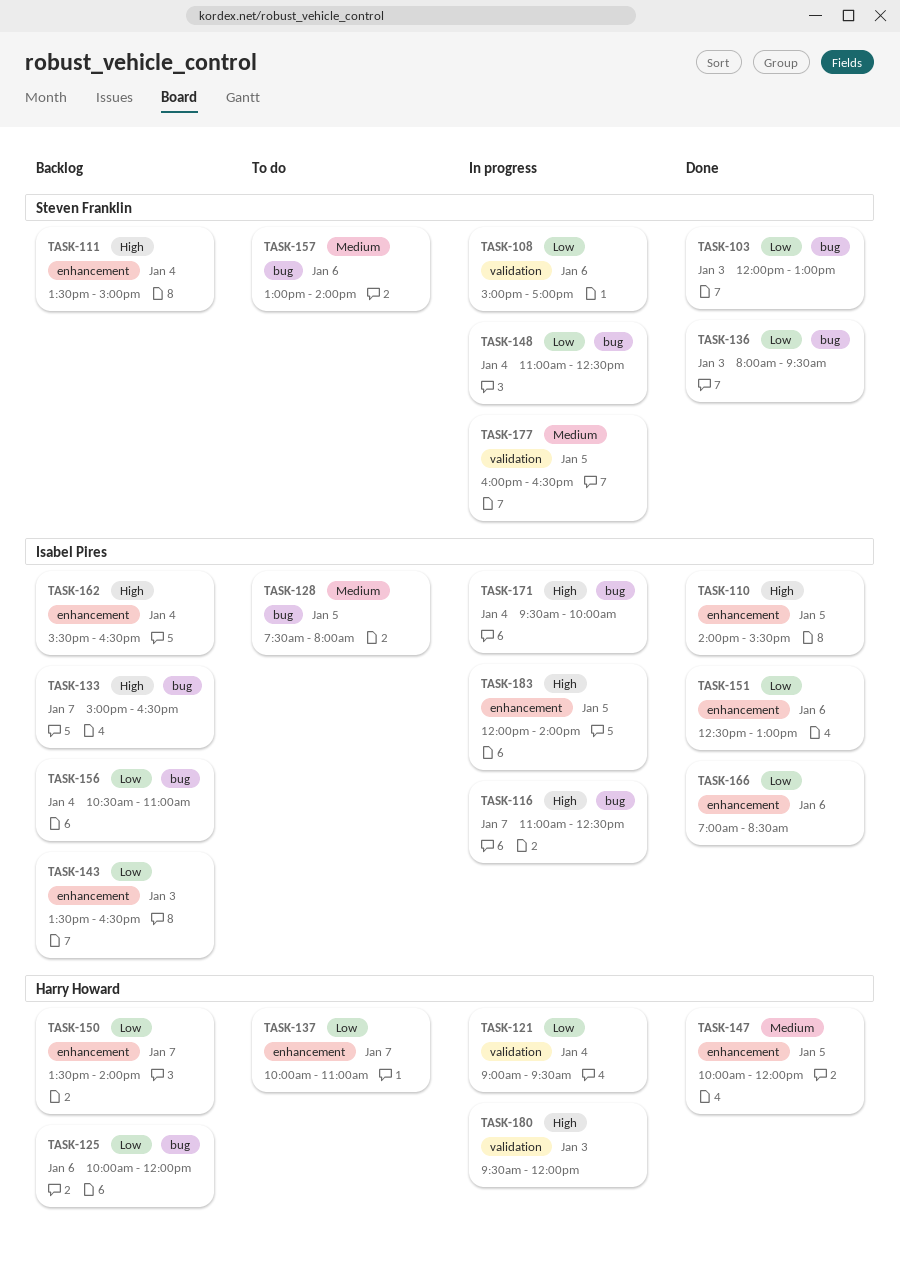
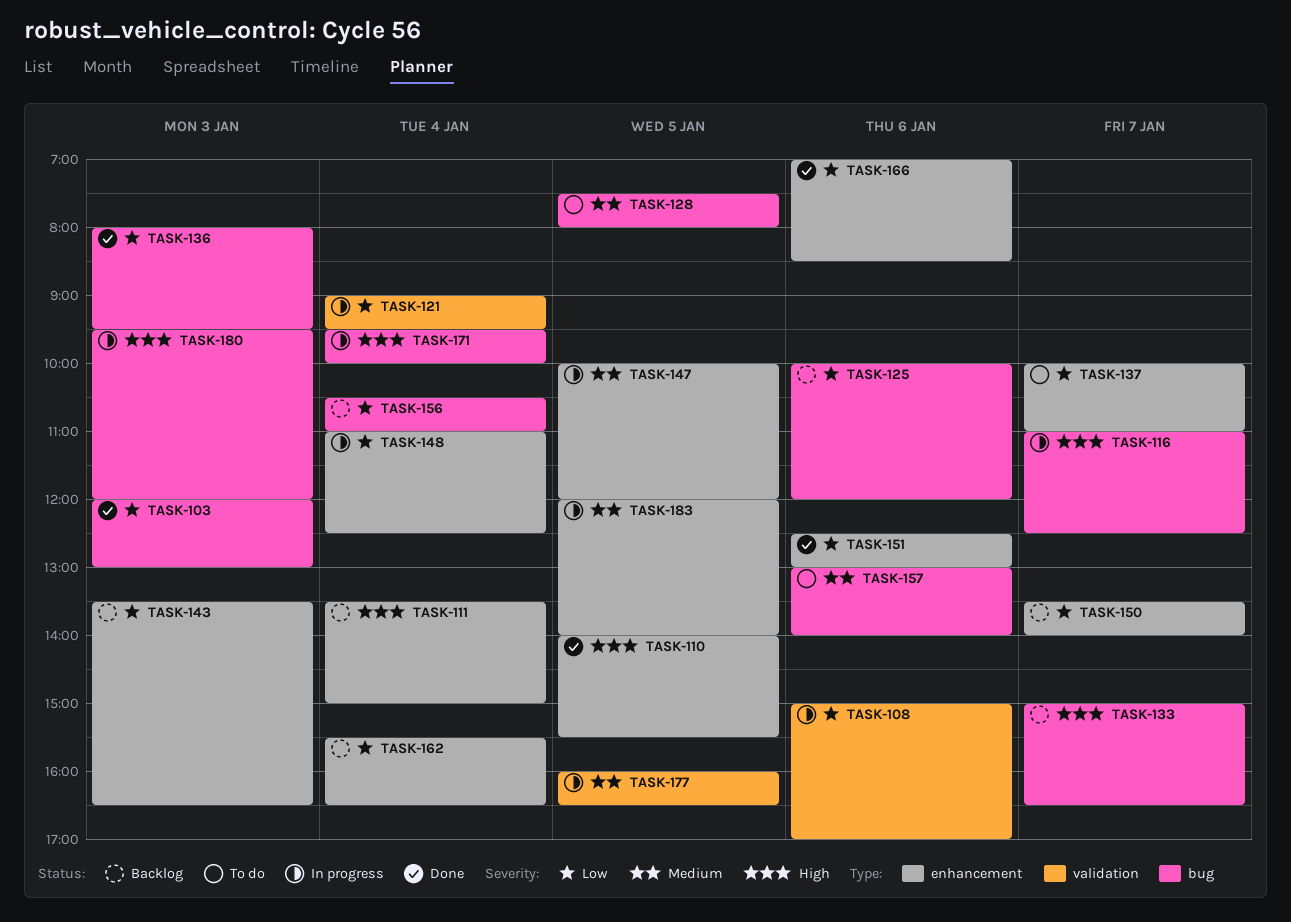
TASK-147, status: Done -> In progress
TASK-148, label: bug -> enhancement
TASK-162, priority: High -> Low
TASK-180, label: validation -> bug
TASK-183, priority: High -> Medium

